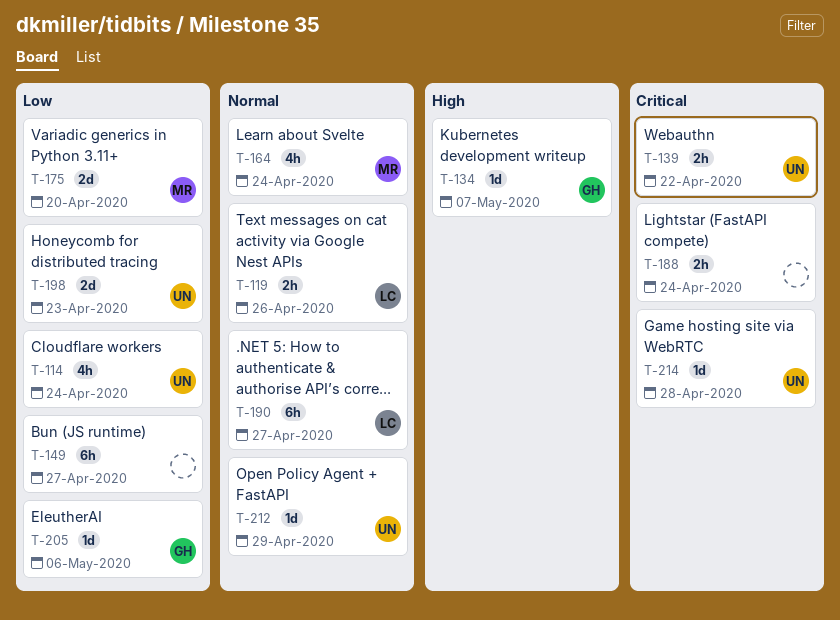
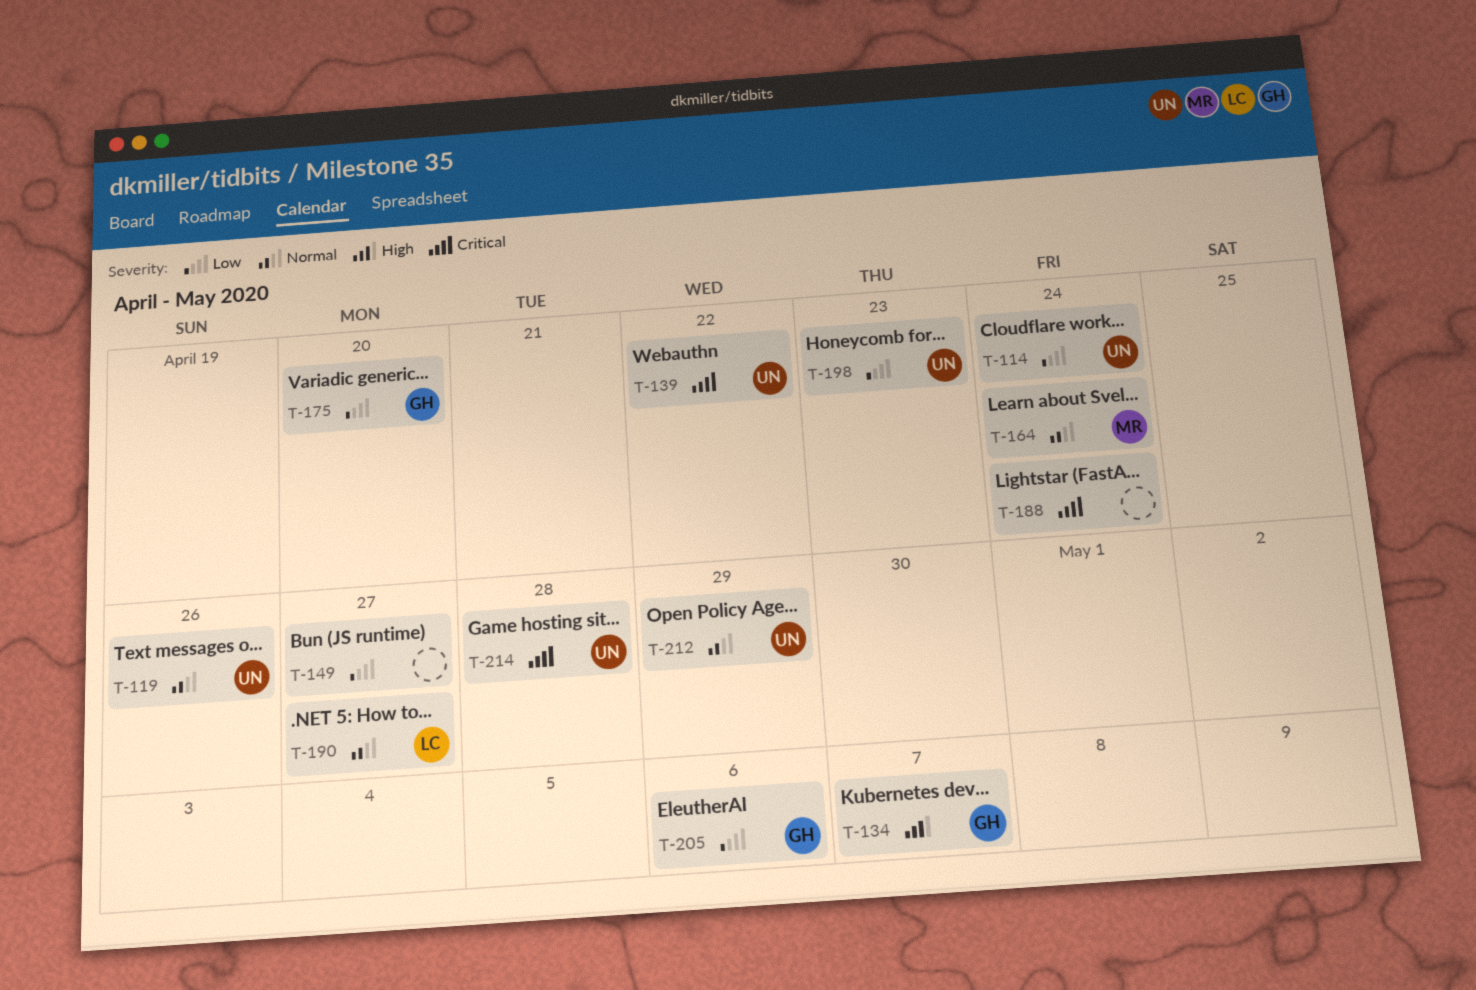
T-119, owner: LC -> UN
T-175, owner: MR -> GH

